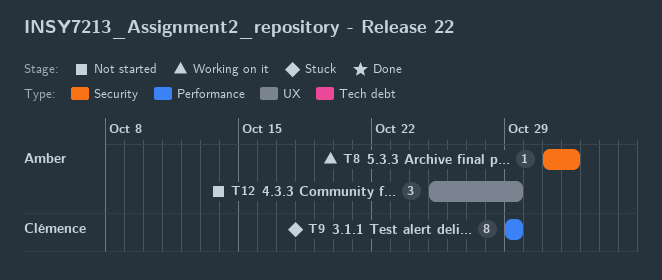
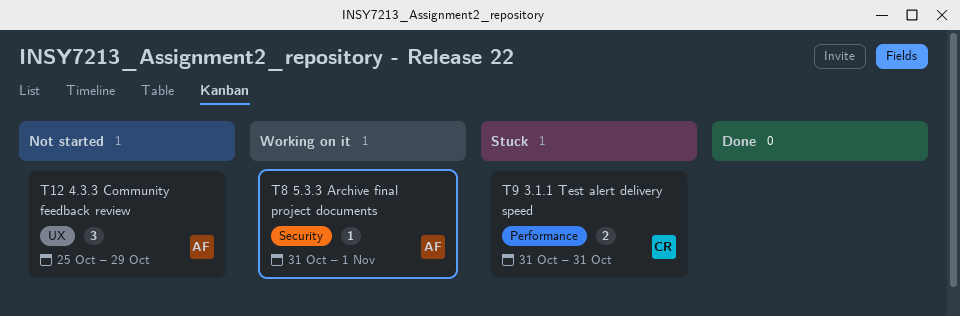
T9, estimate: 8 -> 2
T9, start: Oct 29 -> Oct 31
T9, due: Oct 29 -> Oct 31

